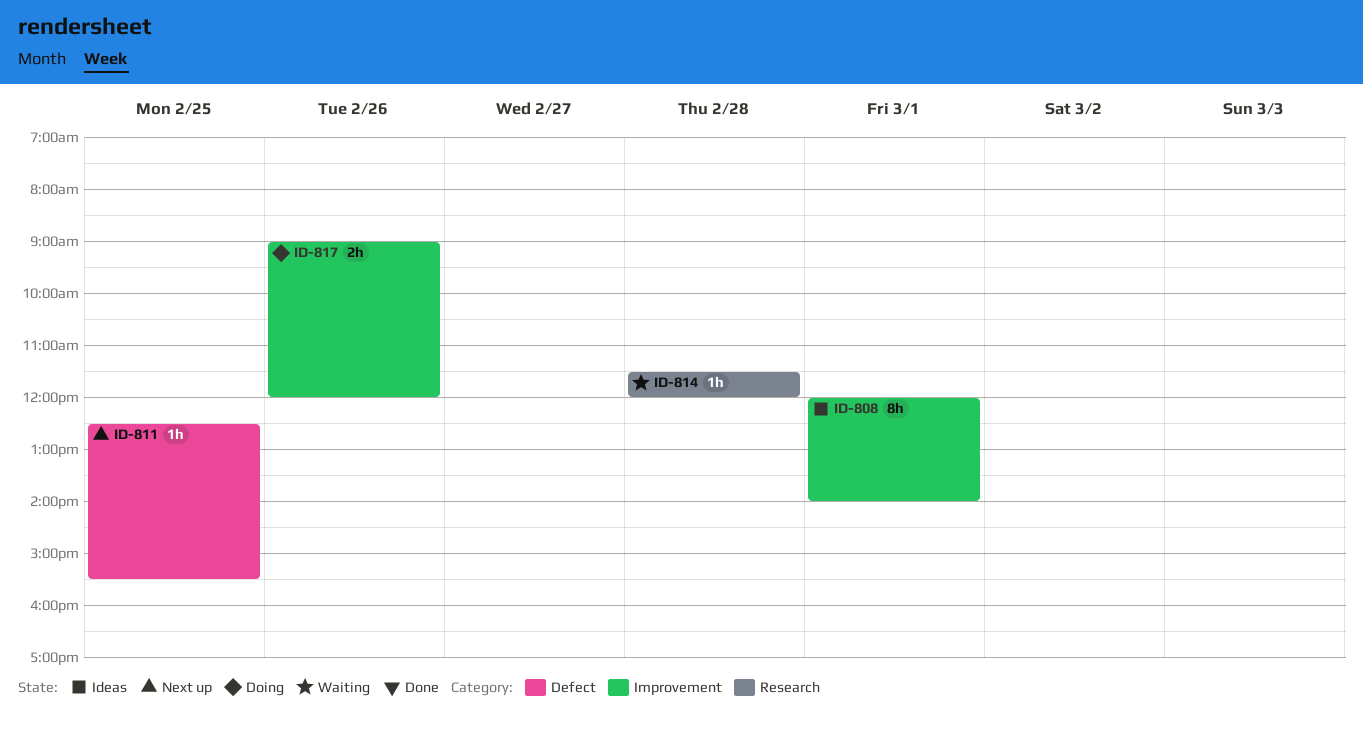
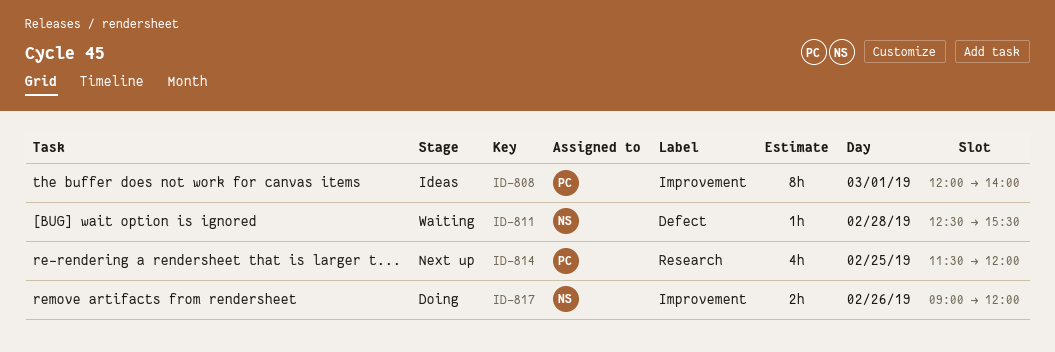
ID-811, status: Next up -> Waiting
ID-811, day: Feb 25 -> Feb 28
ID-814, status: Waiting -> Next up
ID-814, estimate: 1h -> 4h
ID-814, day: Feb 28 -> Feb 25

